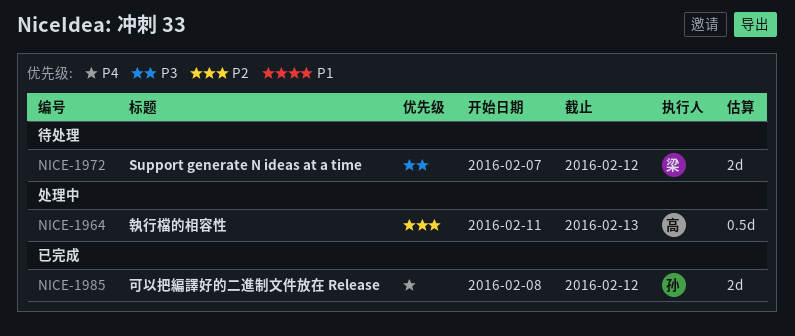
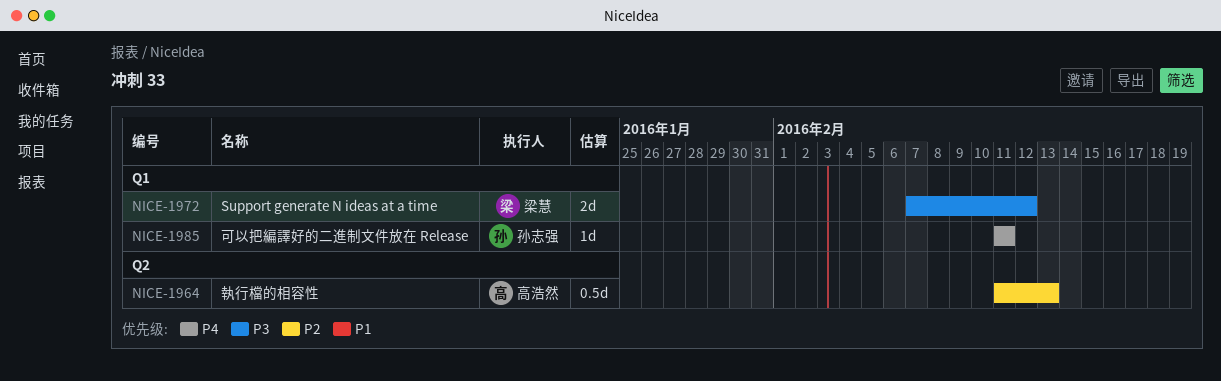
NICE-1985, estimate: 2d -> 1d
NICE-1985, start: Feb 8 -> Feb 11
NICE-1985, due: Feb 12 -> Feb 11

